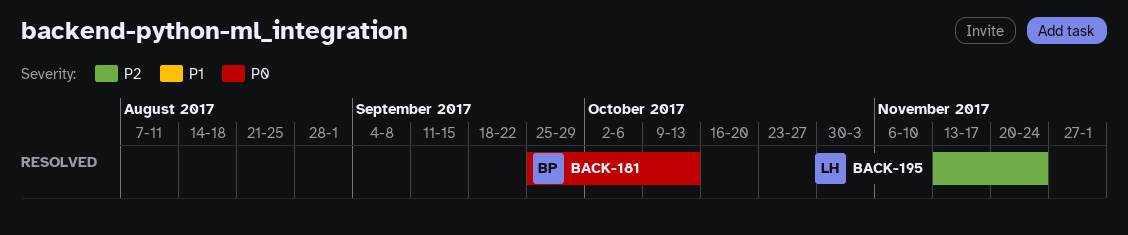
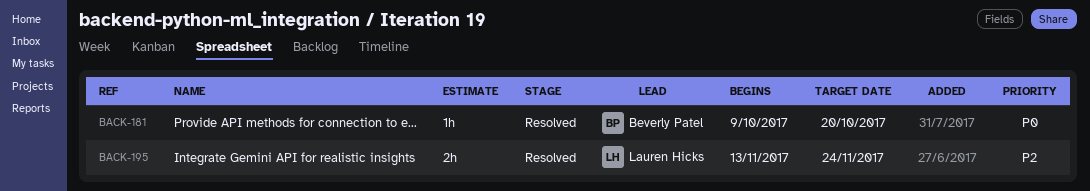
BACK-181, start: Sep 25 -> Oct 9
BACK-181, due: Oct 13 -> Oct 20

